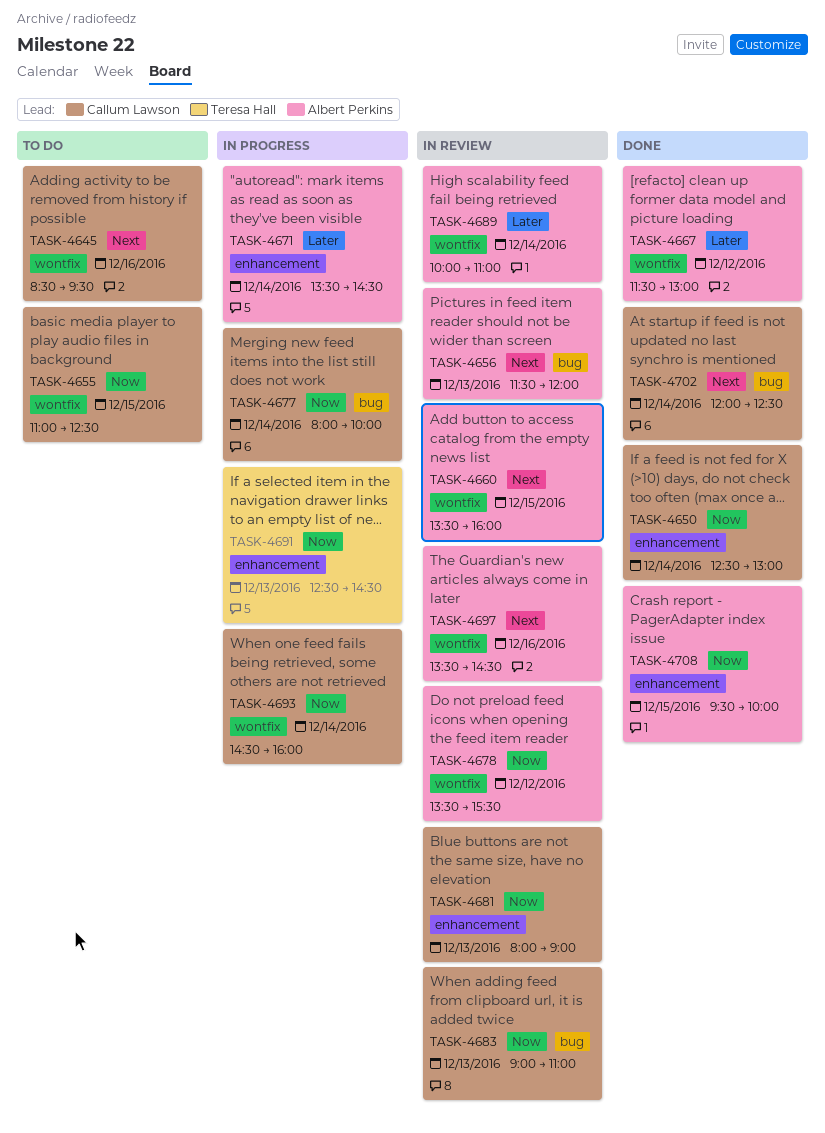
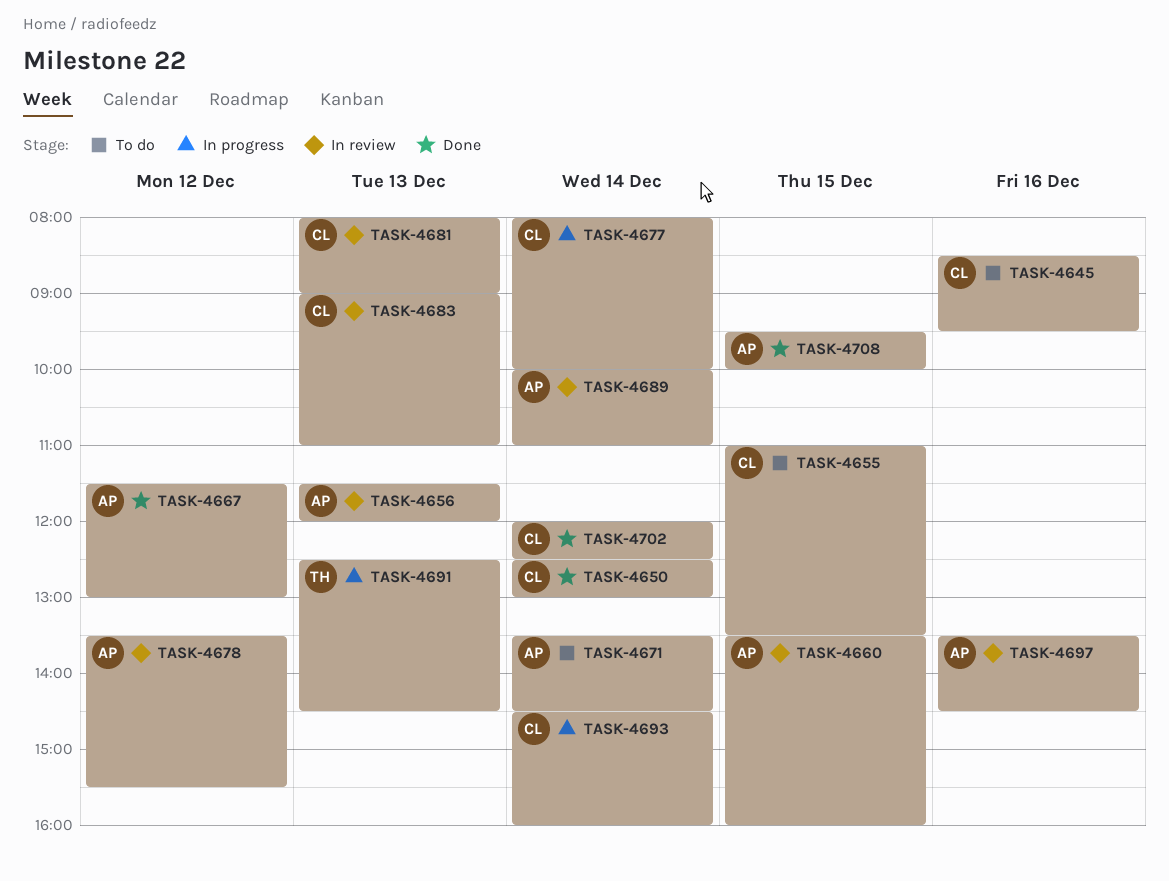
TASK-4655, ends: 12:30 -> 13:30
TASK-4671, status: In progress -> To do

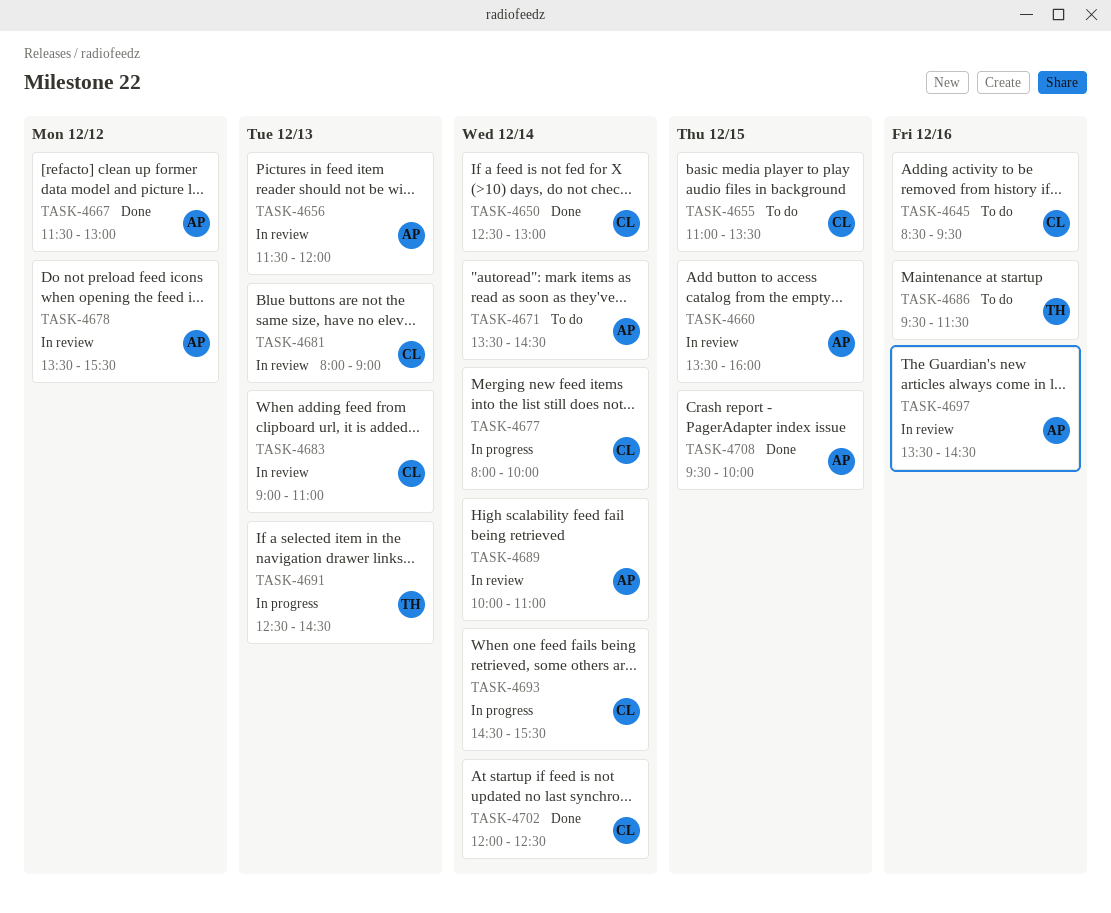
TASK-4686: none -> present
TASK-4693, ends: 16:00 -> 15:30

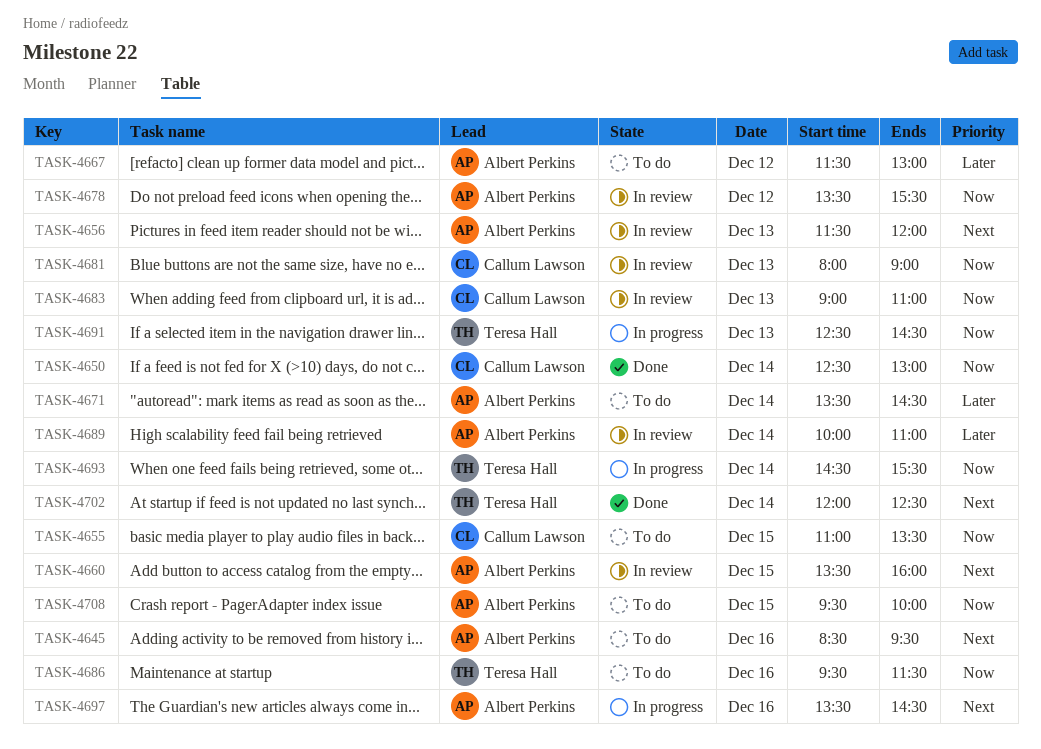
TASK-4645, owner: Callum Lawson -> Albert Perkins
TASK-4667, status: Done -> To do
TASK-4677: present -> none
TASK-4693, owner: Callum Lawson -> Teresa Hall
TASK-4697, status: In review -> In progress
TASK-4702, owner: Callum Lawson -> Teresa Hall
TASK-4708, status: Done -> To do

